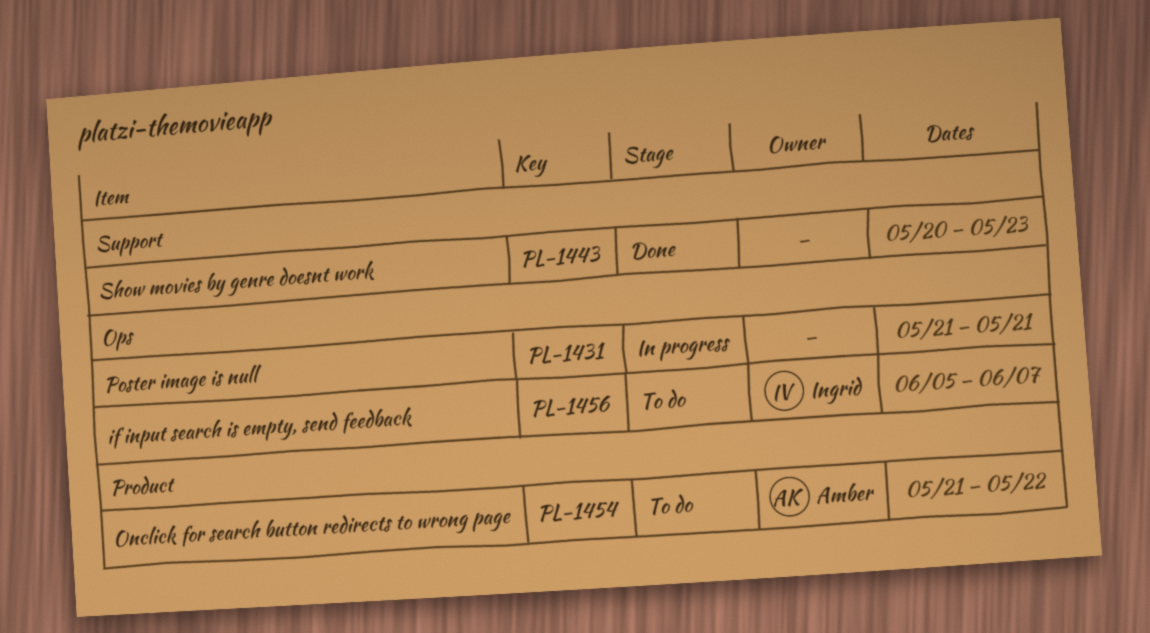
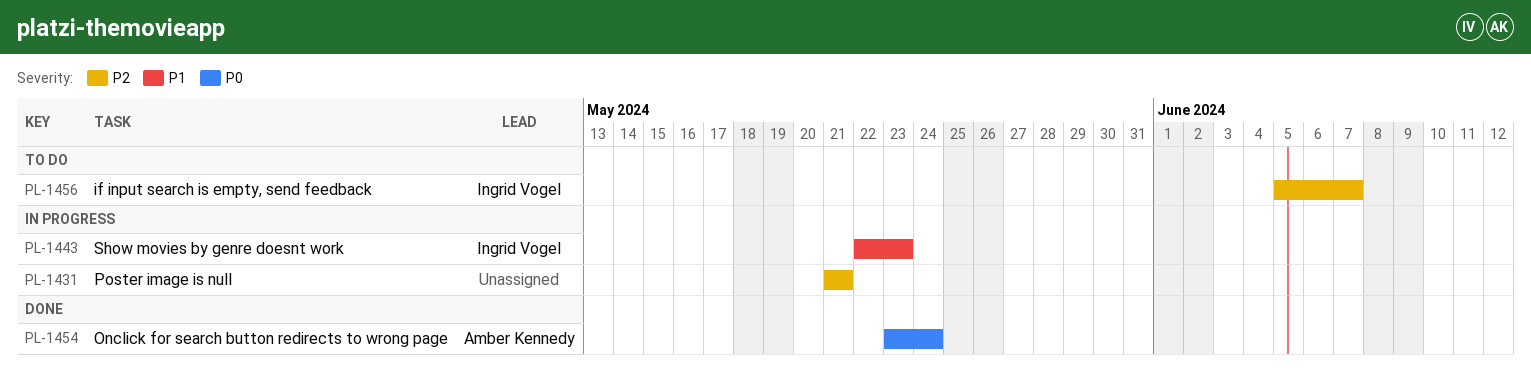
PL-1443, status: Done -> In progress
PL-1443, owner: none -> Ingrid Vogel
PL-1443, start: May 20 -> May 22
PL-1454, status: To do -> Done
PL-1454, start: May 21 -> May 23
PL-1454, due: May 22 -> May 24

